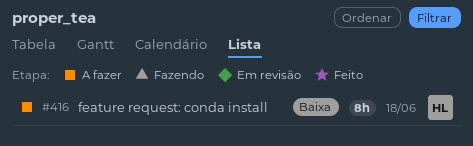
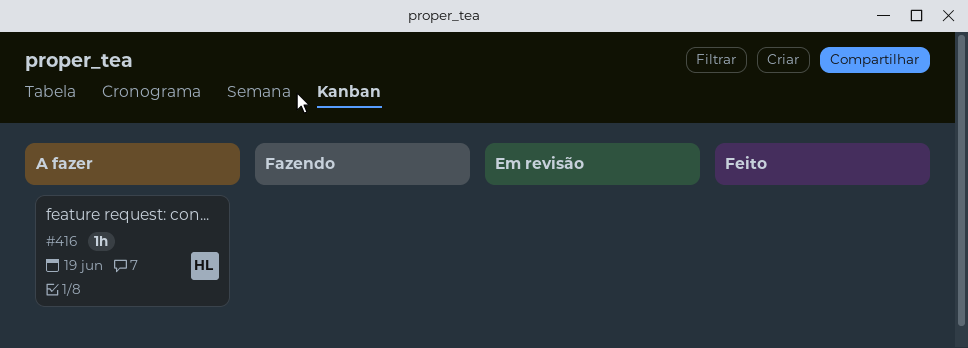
#416, estimate: 8h -> 1h
#416, due: Jun 18 -> Jun 19

